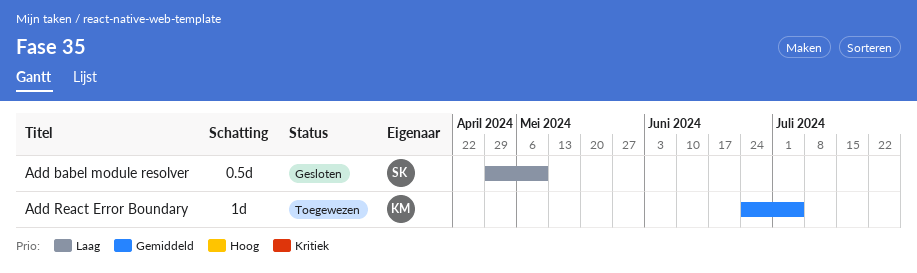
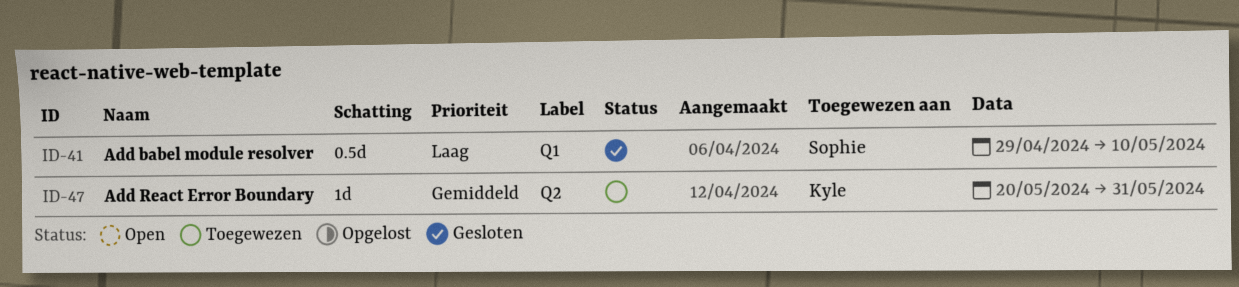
Add React Error Boundary, start: Jun 24 -> May 20
Add React Error Boundary, due: Jul 5 -> May 31

